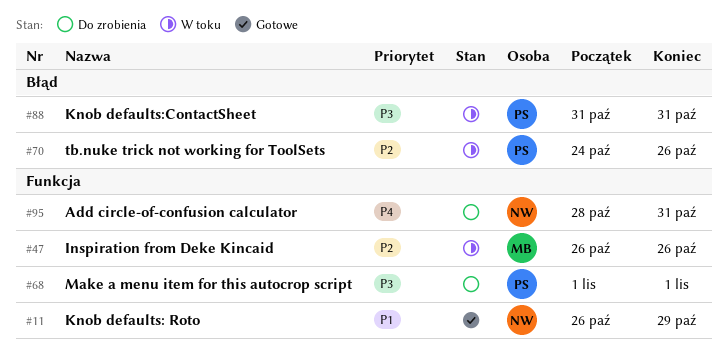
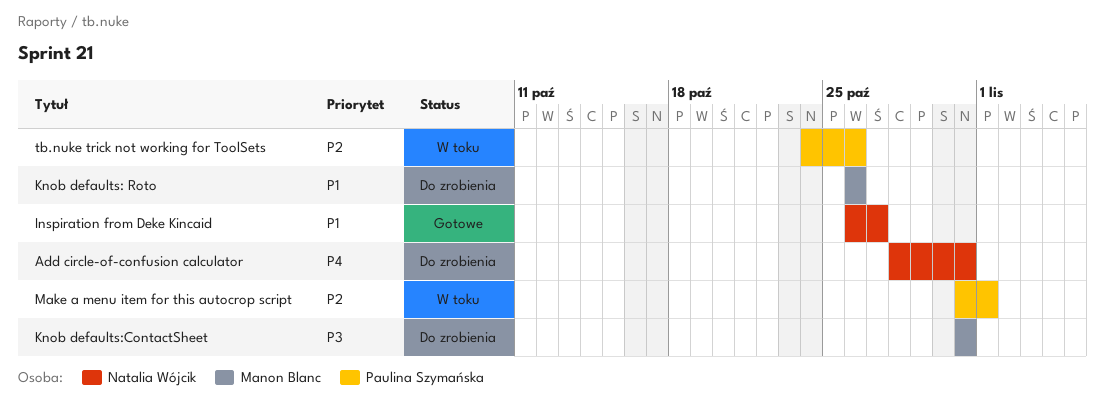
Inspiration from Deke Kincaid, status: W toku -> Gotowe
Inspiration from Deke Kincaid, owner: Manon Blanc -> Natalia Wójcik
Inspiration from Deke Kincaid, priority: P2 -> P1
Inspiration from Deke Kincaid, due: Oct 26 -> Oct 27
Knob defaults: Roto, status: Gotowe -> Do zrobienia
Knob defaults: Roto, owner: Natalia Wójcik -> Manon Blanc
Knob defaults: Roto, due: Oct 29 -> Oct 26
Knob defaults:ContactSheet, status: W toku -> Do zrobienia
Knob defaults:ContactSheet, owner: Paulina Szymańska -> Manon Blanc
Make a menu item for this autocrop script, status: Do zrobienia -> W toku
Make a menu item for this autocrop script, priority: P3 -> P2
Make a menu item for this autocrop script, start: Nov 1 -> Oct 31

